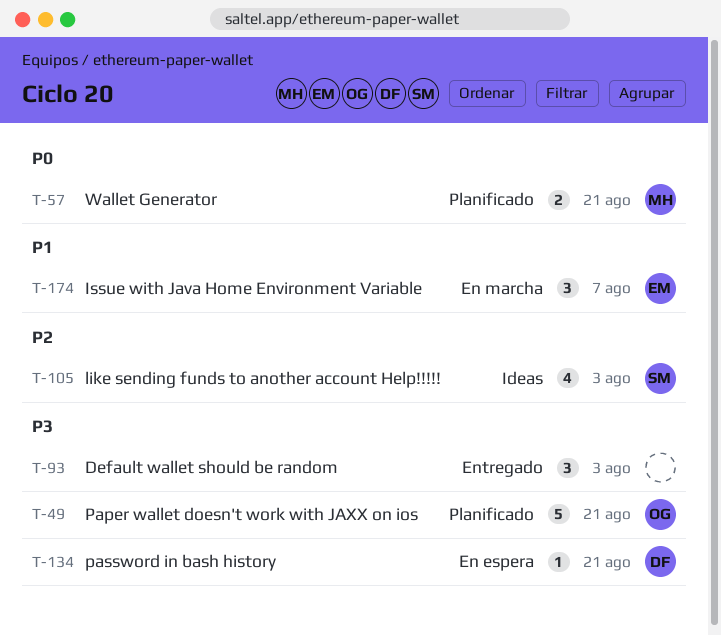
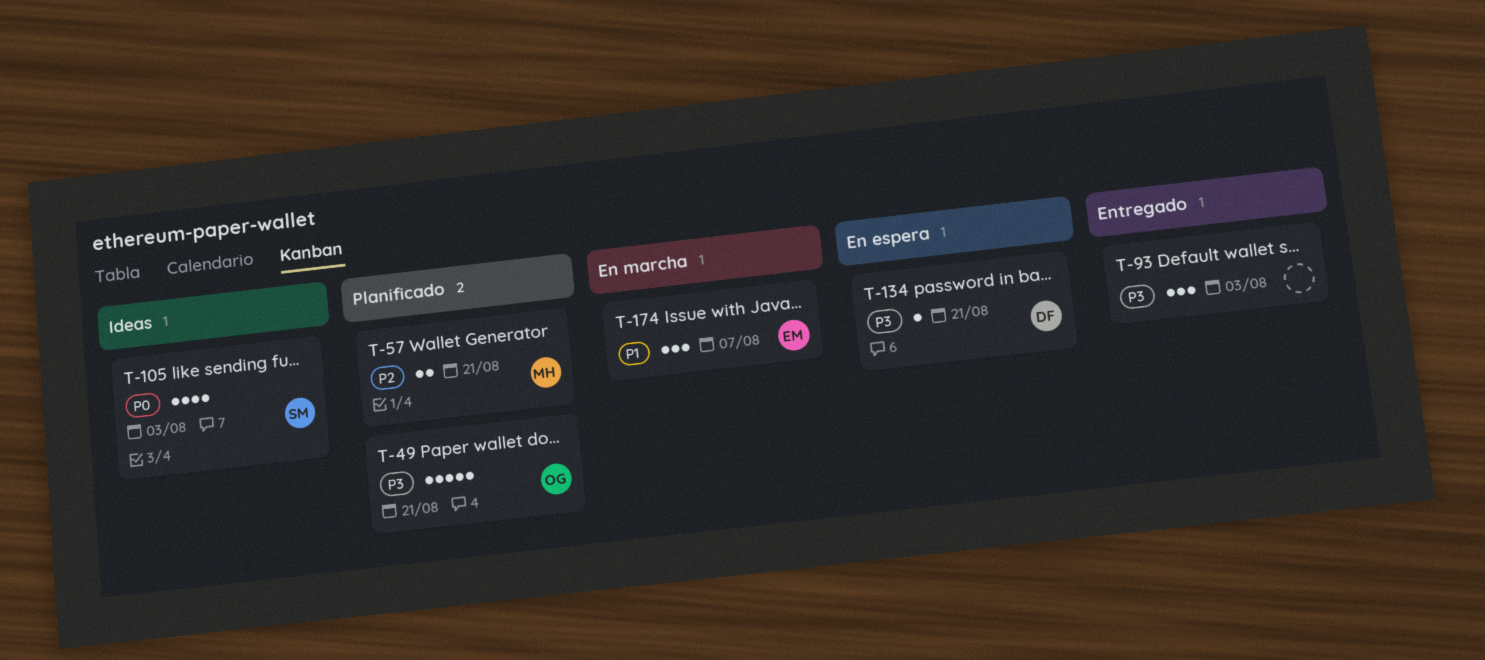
T-57, priority: P0 -> P2
T-105, priority: P2 -> P0

